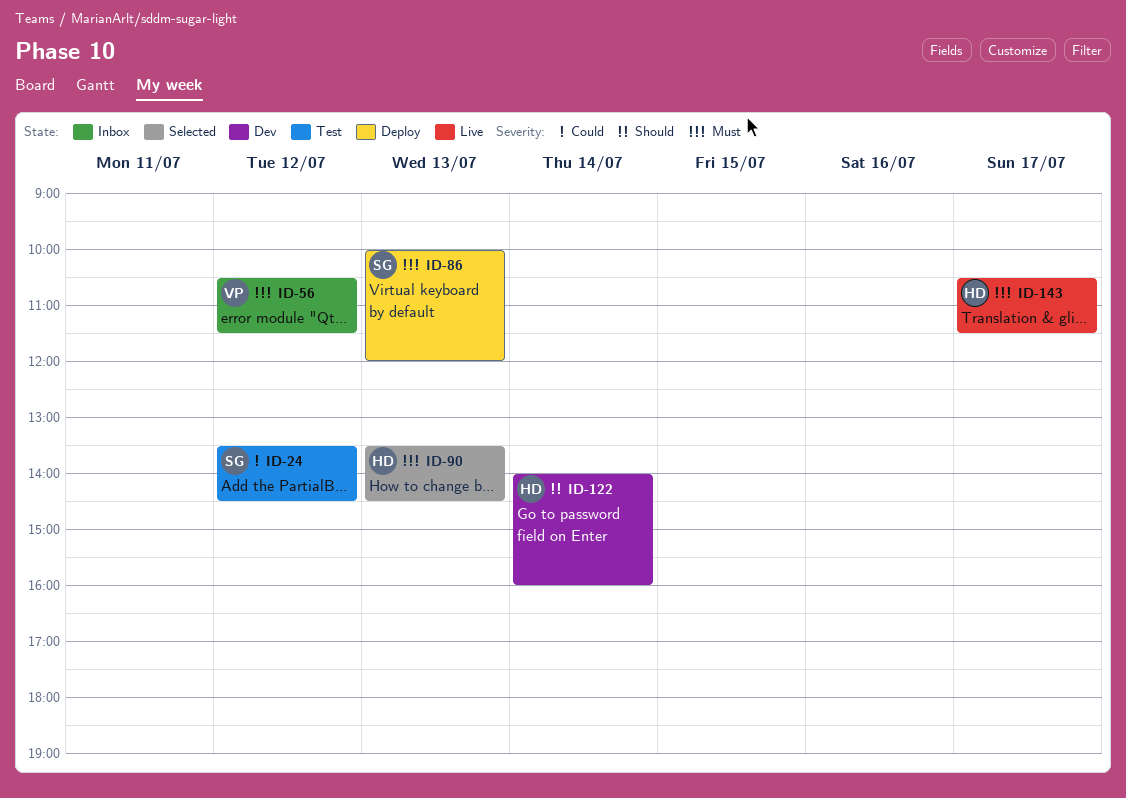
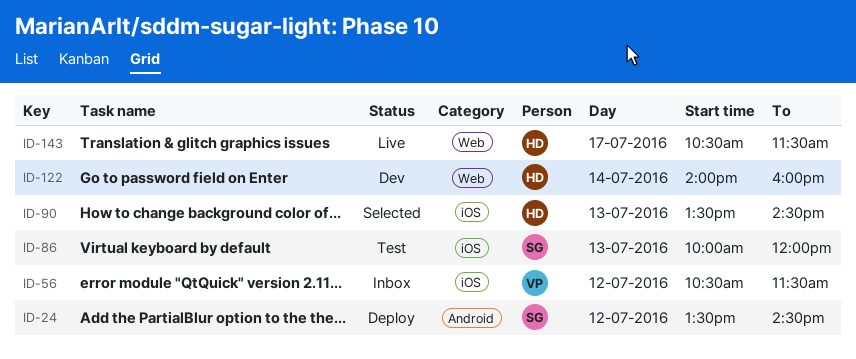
ID-24, status: Test -> Deploy
ID-86, status: Deploy -> Test

